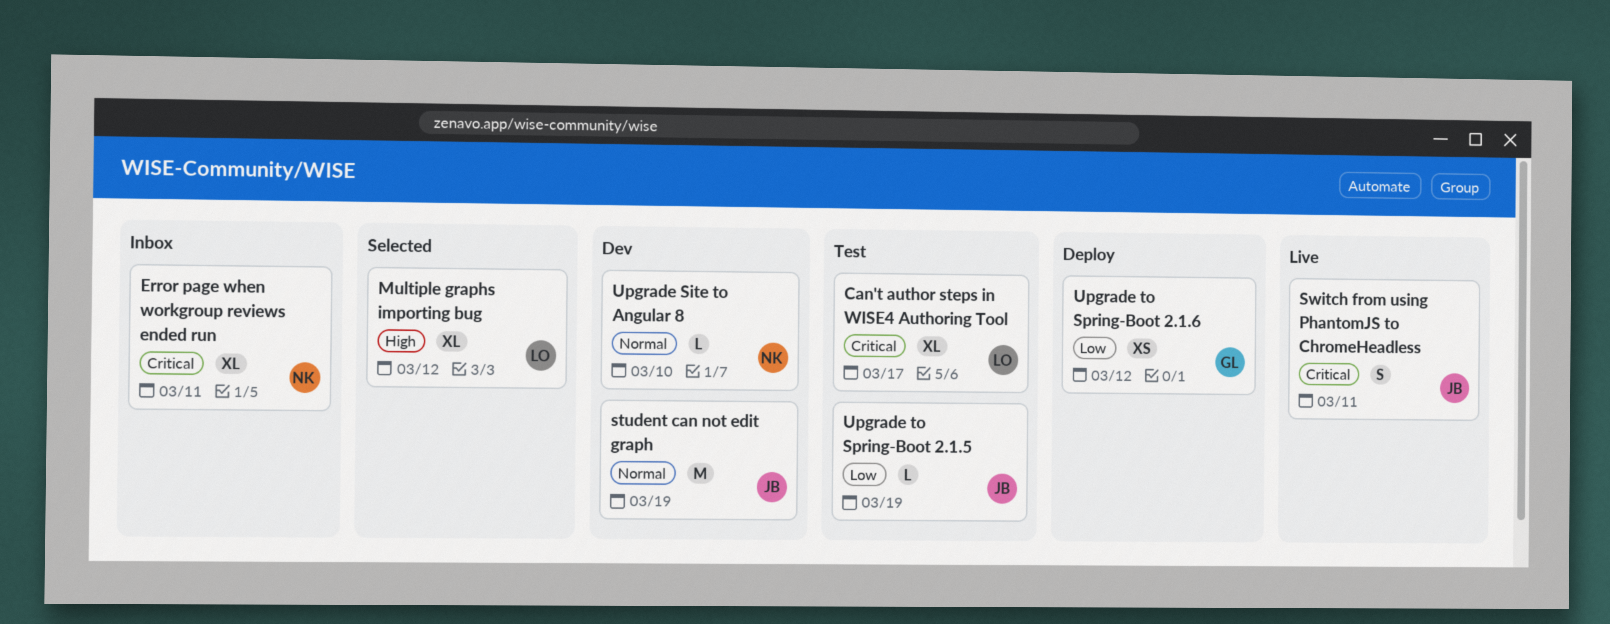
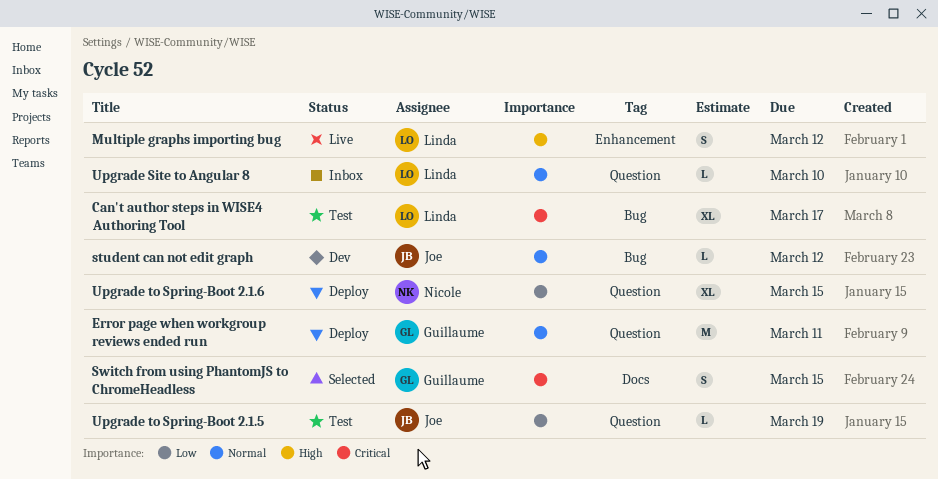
Error page when workgroup reviews ended run, status: Inbox -> Deploy
Error page when workgroup reviews ended run, owner: Nicole -> Guillaume
Error page when workgroup reviews ended run, priority: Critical -> Normal
Error page when workgroup reviews ended run, estimate: XL -> M
Multiple graphs importing bug, status: Selected -> Live
Multiple graphs importing bug, estimate: XL -> S
student can not edit graph, estimate: M -> L
student can not edit graph, due: Mar 19 -> Mar 12
Switch from using PhantomJS to ChromeHeadless, status: Live -> Selected
Switch from using PhantomJS to ChromeHeadless, owner: Joe -> Guillaume
Switch from using PhantomJS to ChromeHeadless, due: Mar 11 -> Mar 15
Upgrade Site to Angular 8, status: Dev -> Inbox
Upgrade Site to Angular 8, owner: Nicole -> Linda
Upgrade to Spring-Boot 2.1.6, owner: Guillaume -> Nicole
Upgrade to Spring-Boot 2.1.6, estimate: XS -> XL
Upgrade to Spring-Boot 2.1.6, due: Mar 12 -> Mar 15

